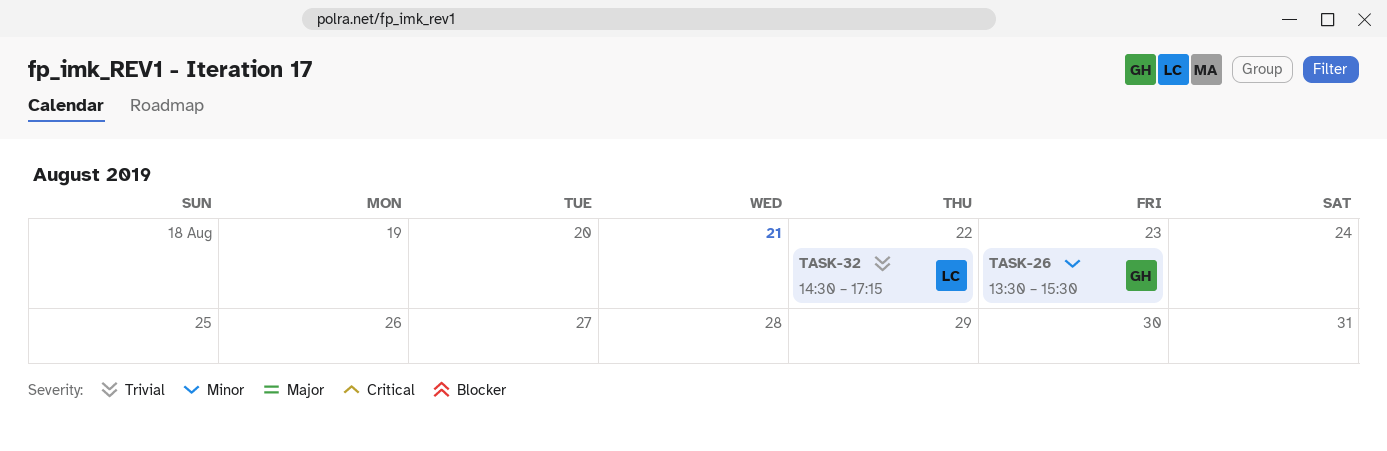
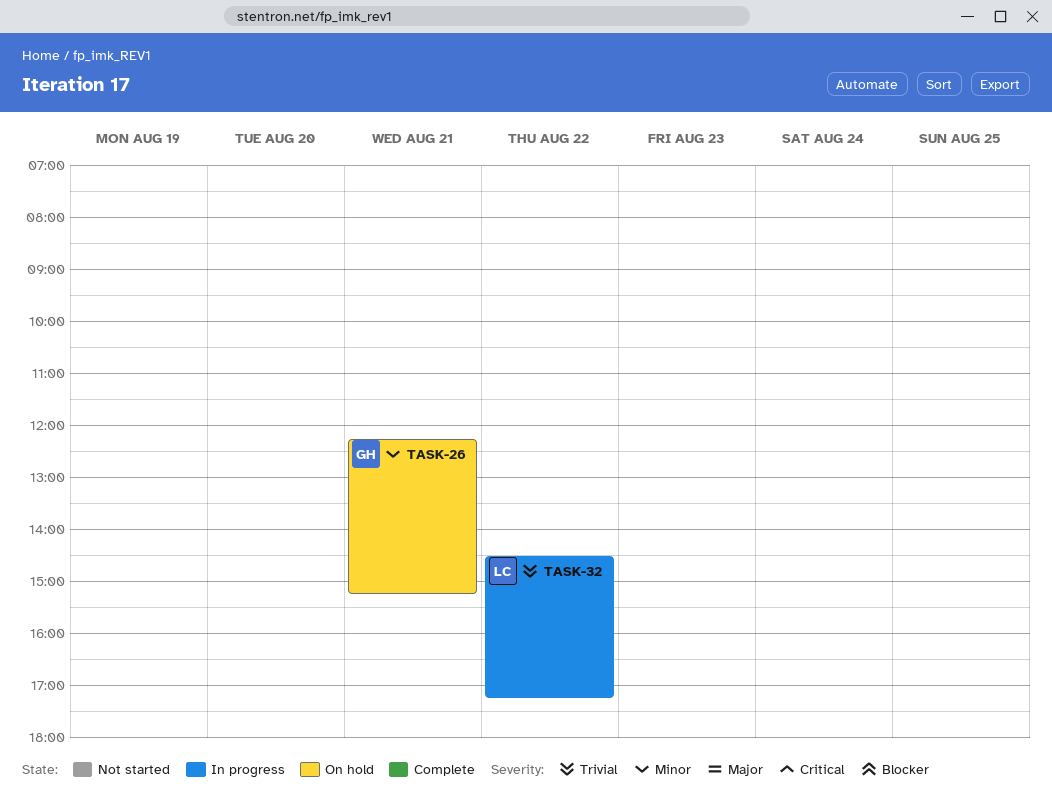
TASK-26, day: Aug 23 -> Aug 21
TASK-26, begins: 13:30 -> 12:15
TASK-26, ends: 15:30 -> 15:15

